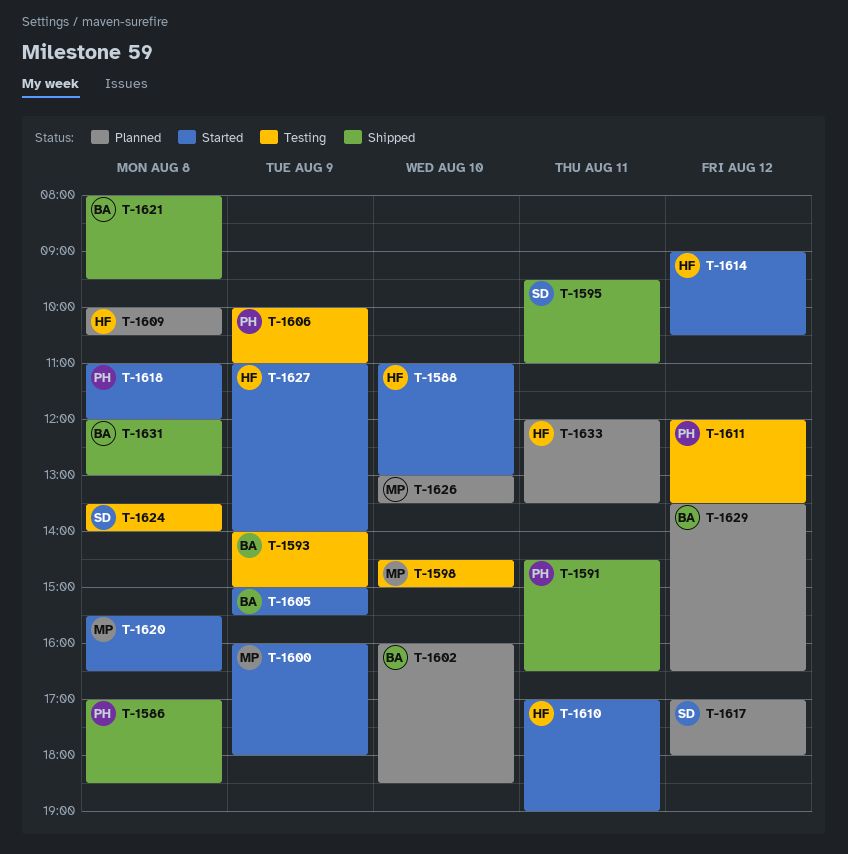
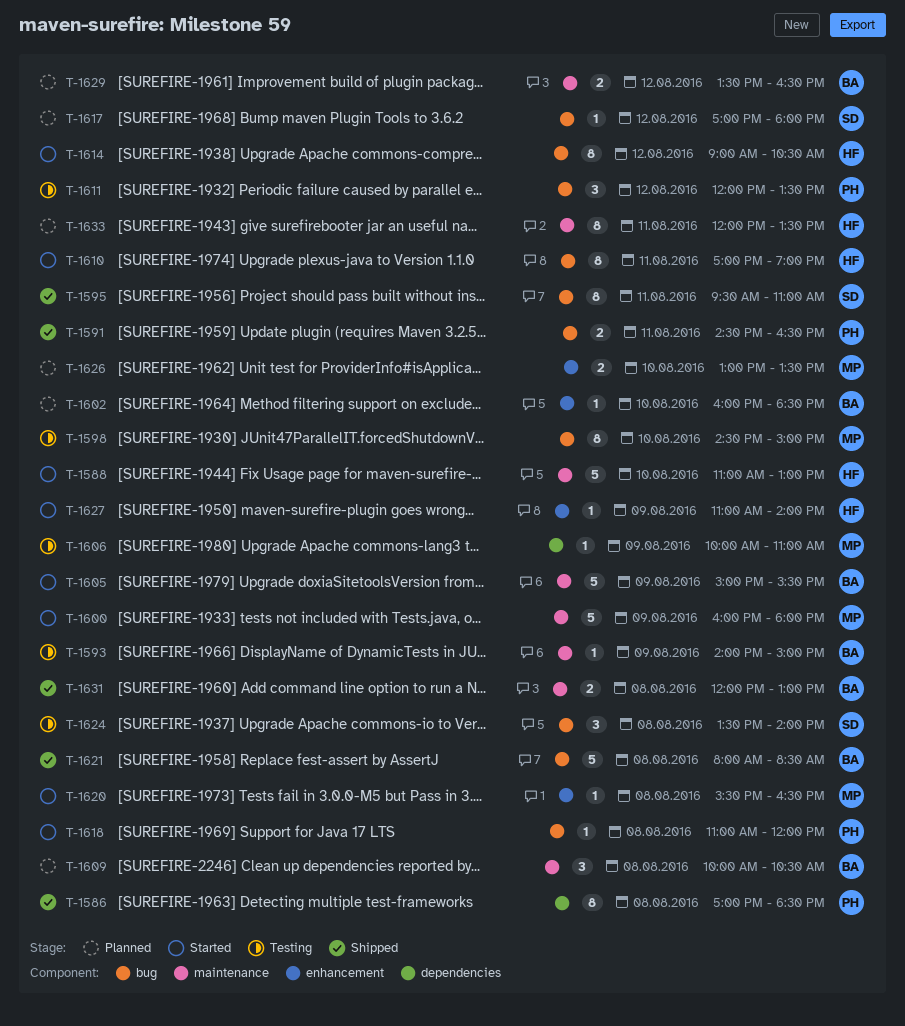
T-1606, owner: PH -> MP
T-1609, owner: HF -> BA
T-1621, ends: 09:30 -> 08:30

